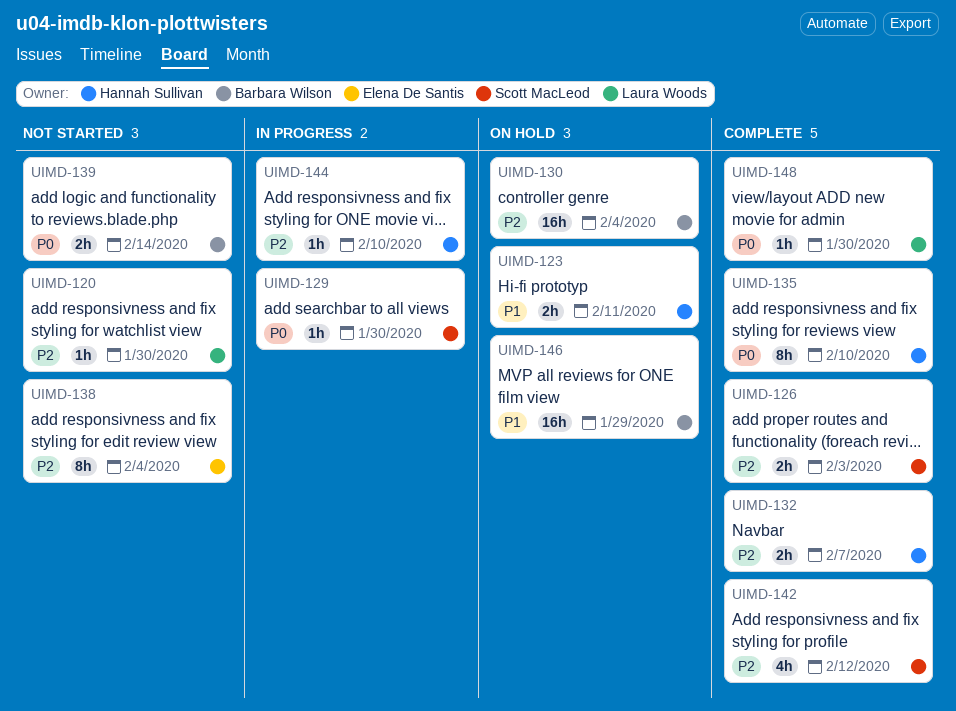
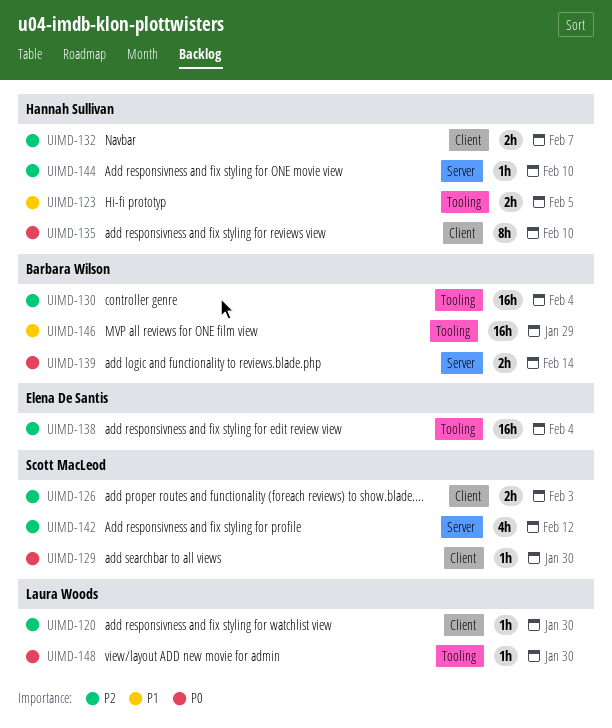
UIMD-123, due: Feb 11 -> Feb 5
UIMD-138, estimate: 8h -> 16h

